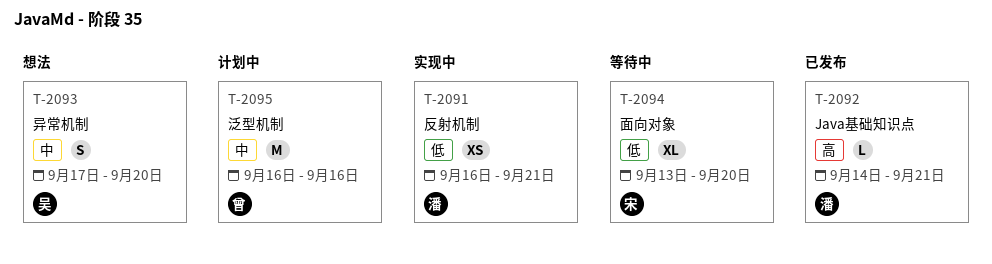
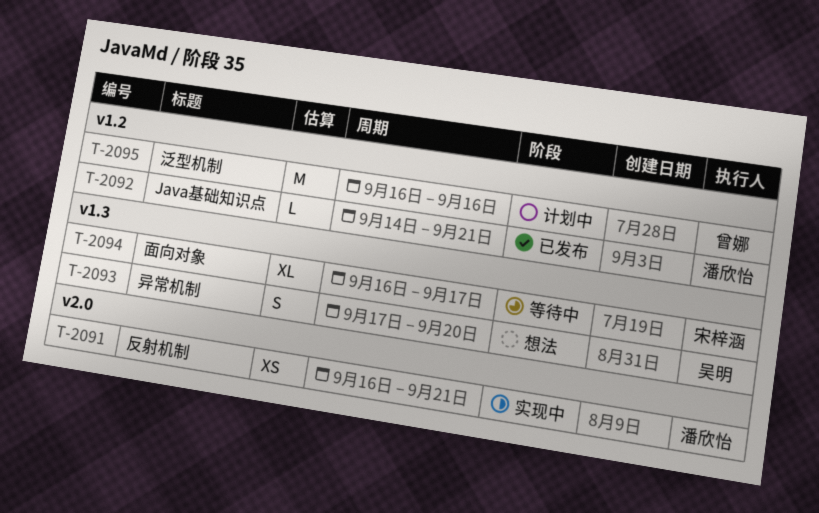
T-2094, start: Sep 13 -> Sep 16
T-2094, due: Sep 20 -> Sep 17

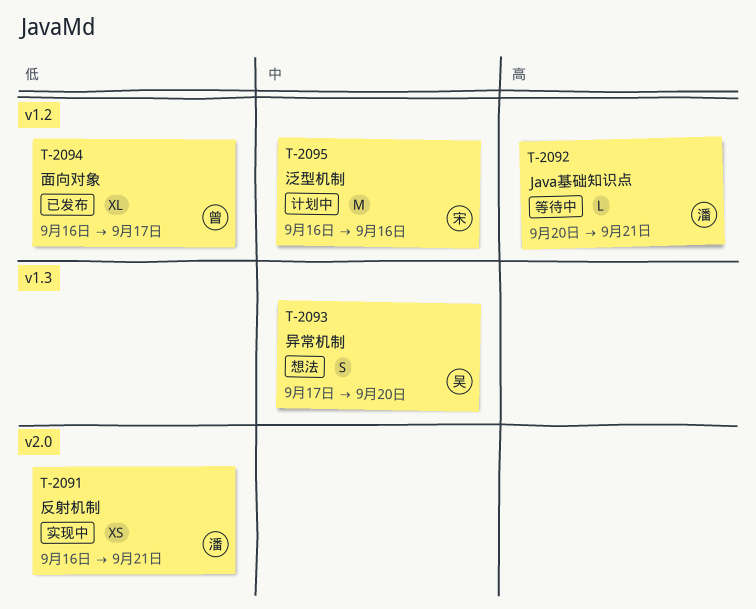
T-2092, status: 已发布 -> 等待中
T-2092, start: Sep 14 -> Sep 20
T-2094, status: 等待中 -> 已发布
T-2094, owner: 宋梓涵 -> 曾娜
T-2094, label: v1.3 -> v1.2
T-2095, owner: 曾娜 -> 宋梓涵

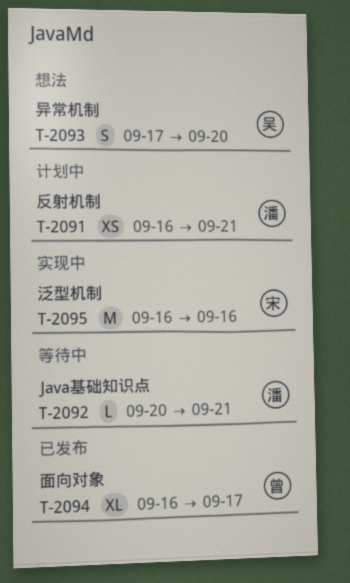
T-2091, status: 实现中 -> 计划中
T-2095, status: 计划中 -> 实现中

